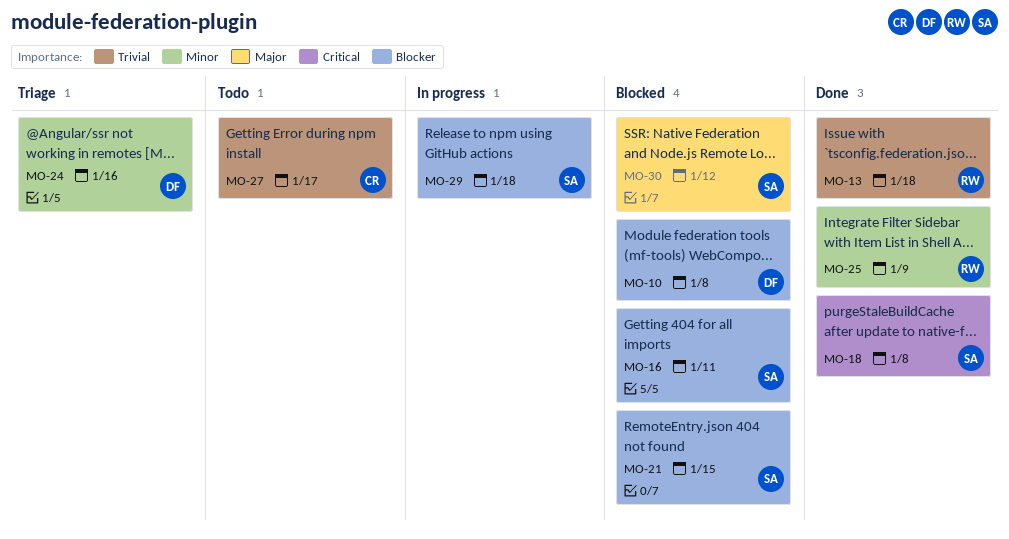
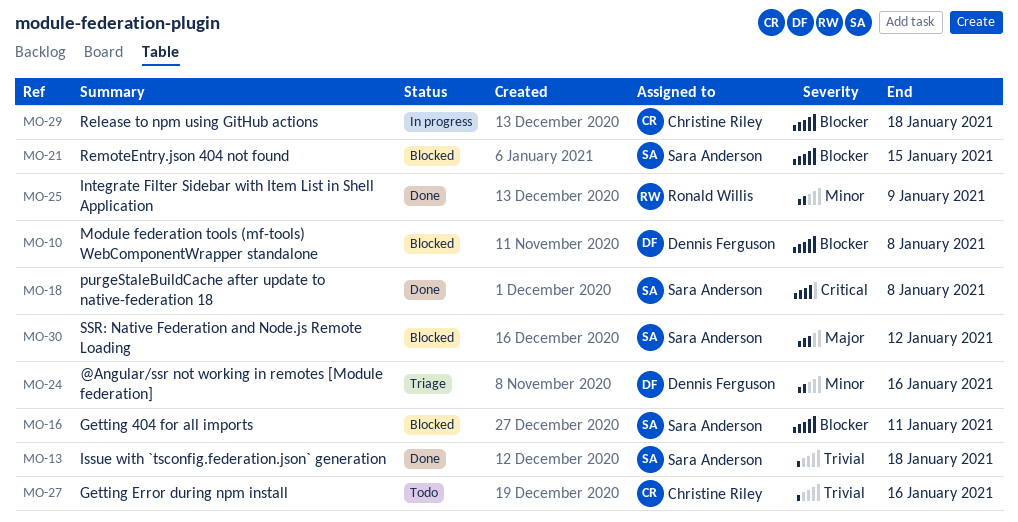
MO-13, owner: Ronald Willis -> Sara Anderson
MO-27, due: Jan 17 -> Jan 16
MO-29, owner: Sara Anderson -> Christine Riley

